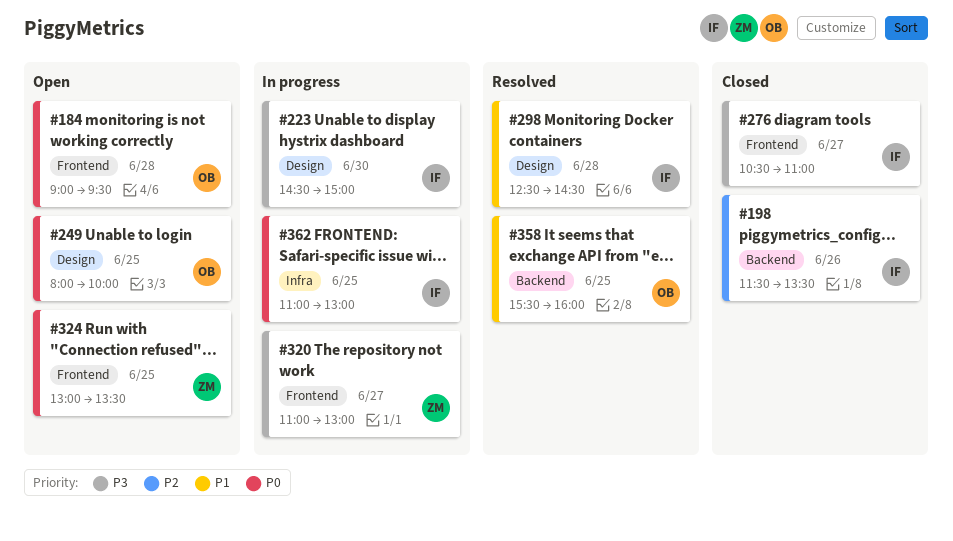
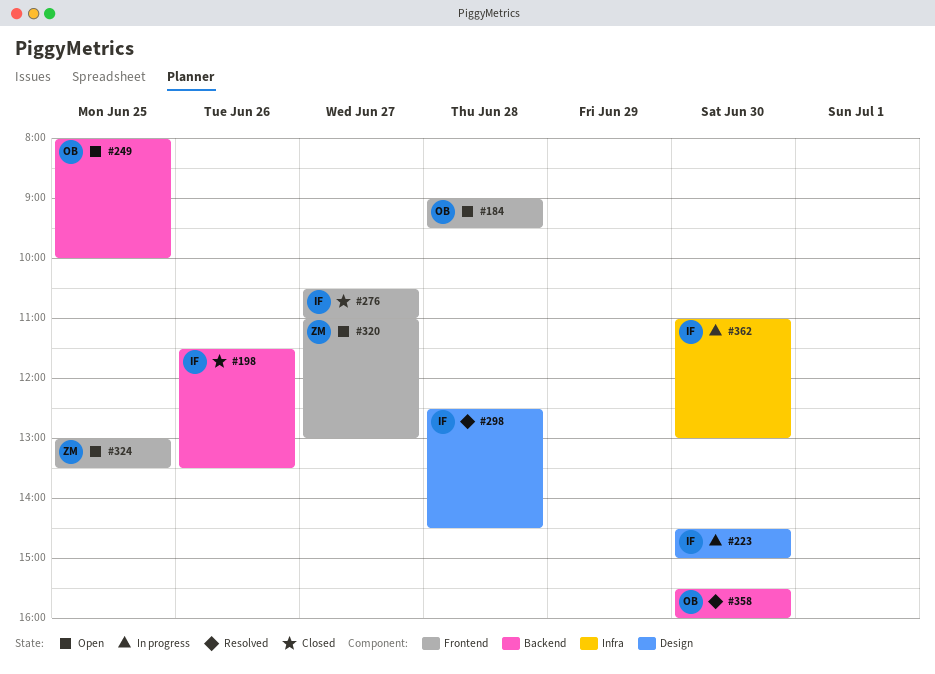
#249, label: Design -> Backend
#320, status: In progress -> Open
#358, day: Jun 25 -> Jun 30
#362, day: Jun 25 -> Jun 30

